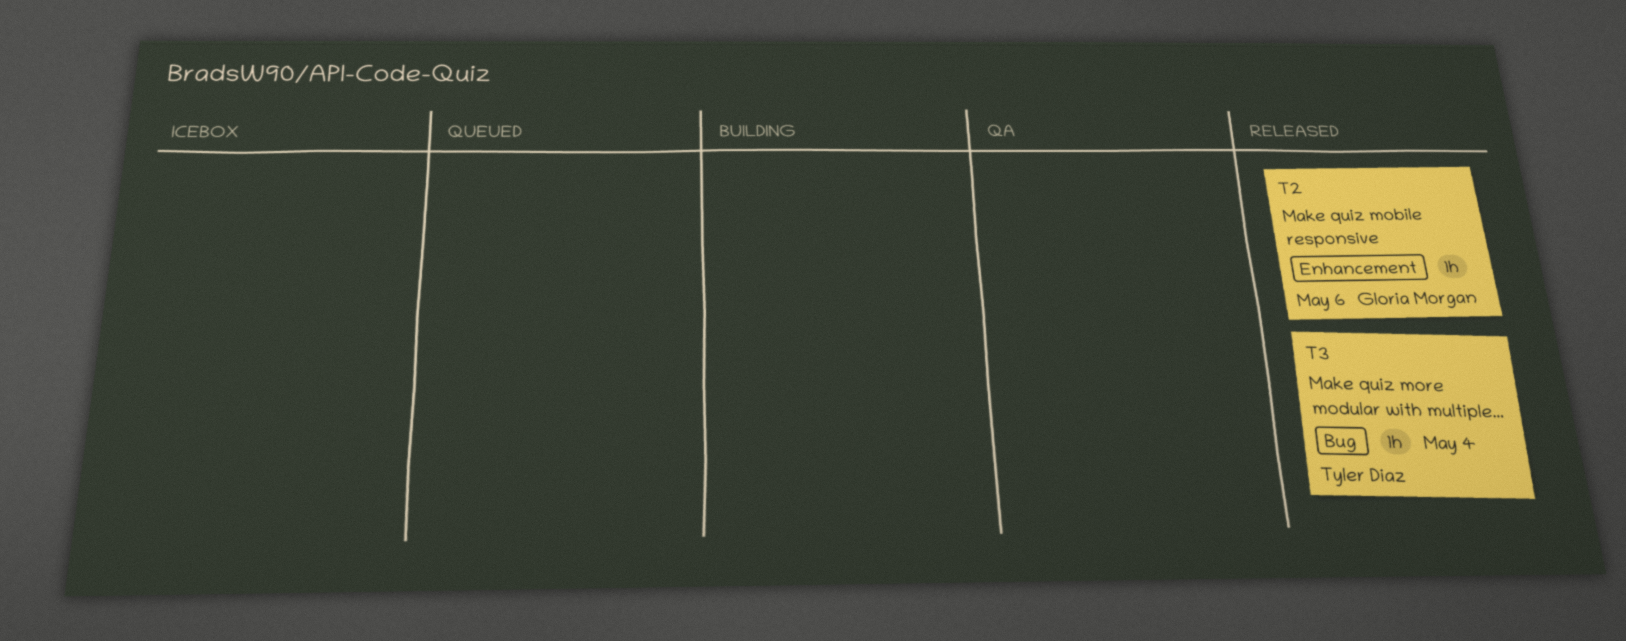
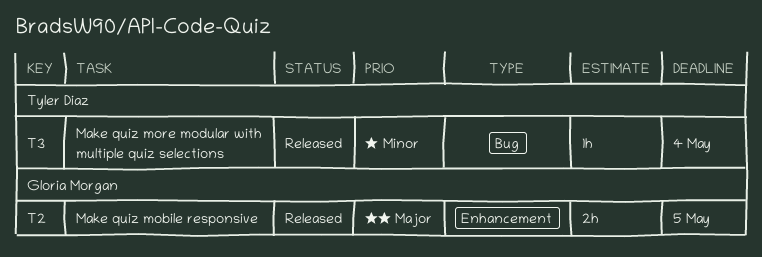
T2, estimate: 1h -> 2h
T2, due: May 6 -> May 5

